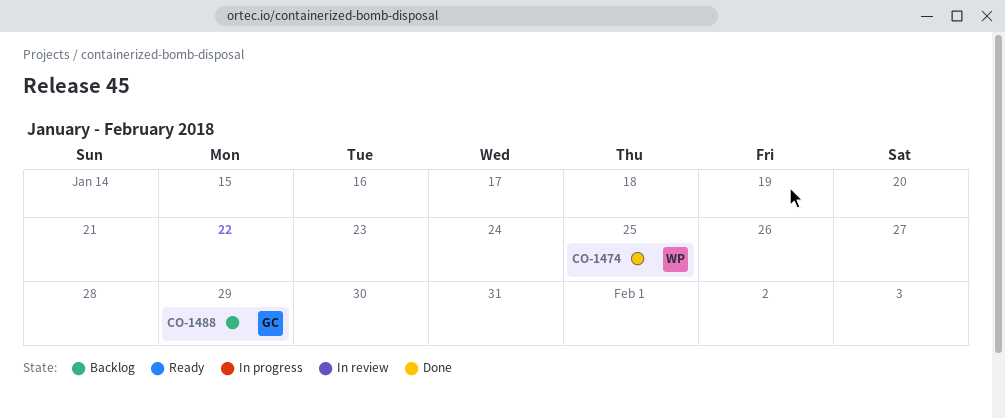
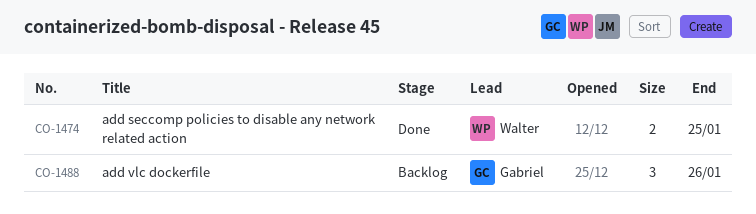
CO-1488, due: Jan 29 -> Jan 26

